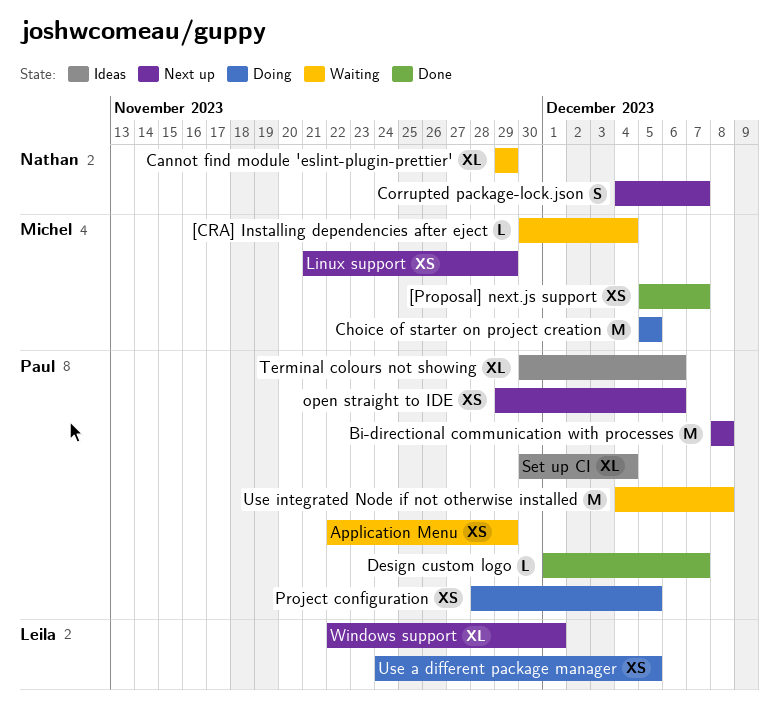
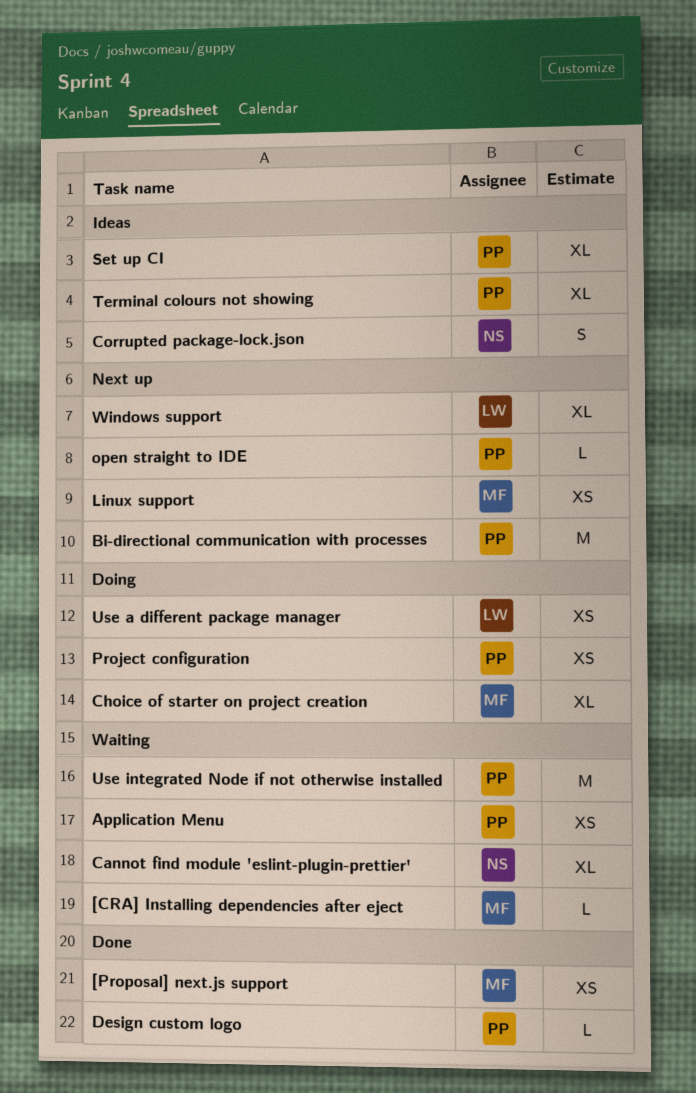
Choice of starter on project creation, estimate: M -> XL
Corrupted package-lock.json, status: Next up -> Ideas
open straight to IDE, estimate: XS -> L

